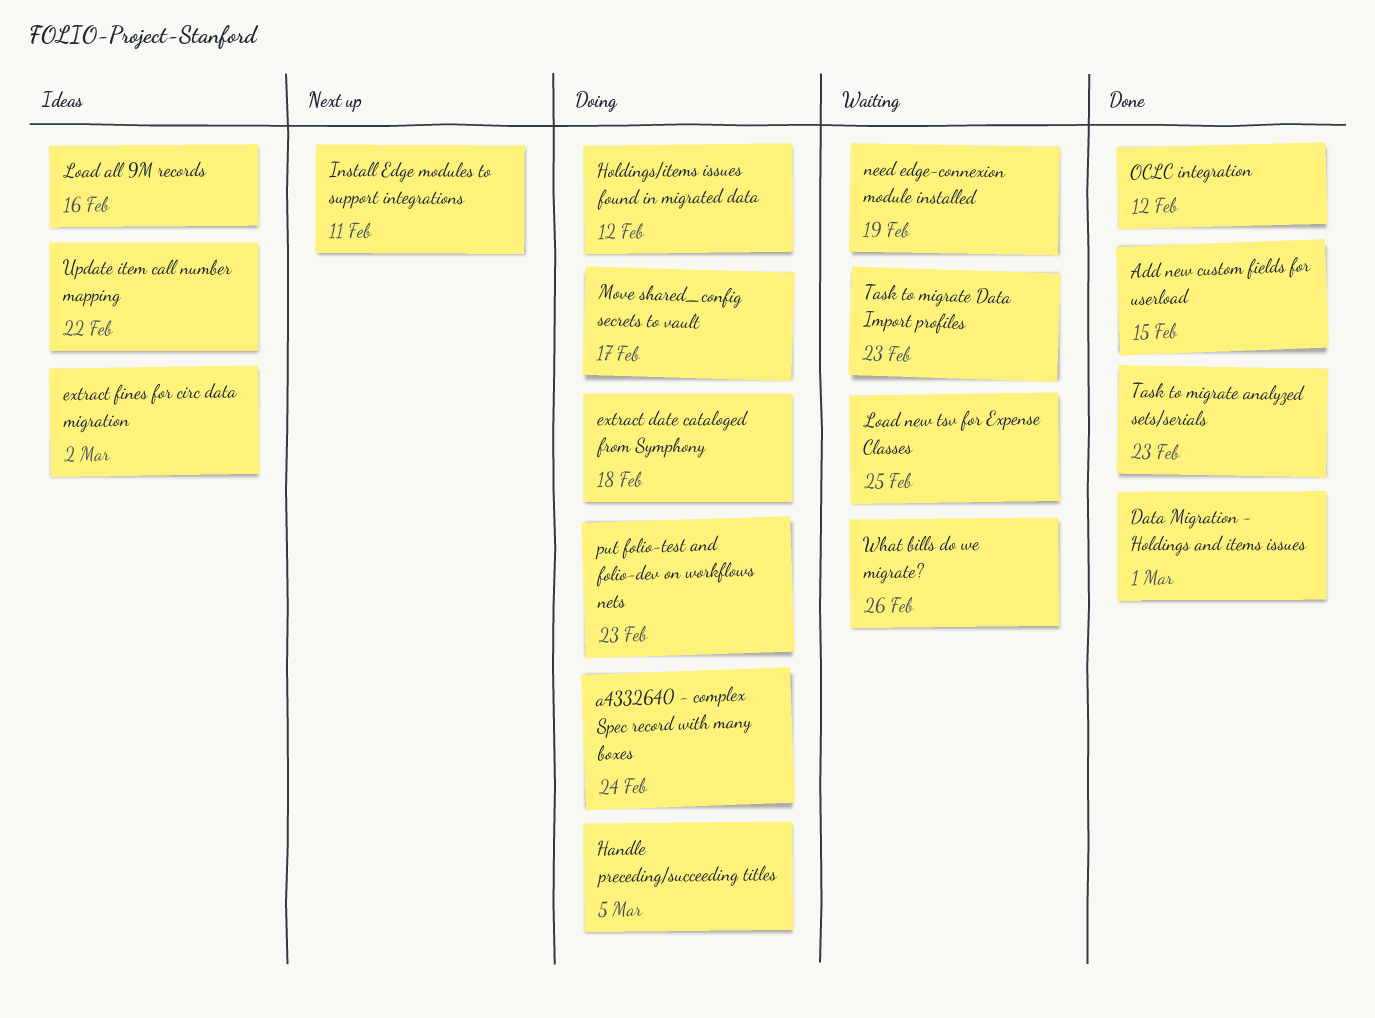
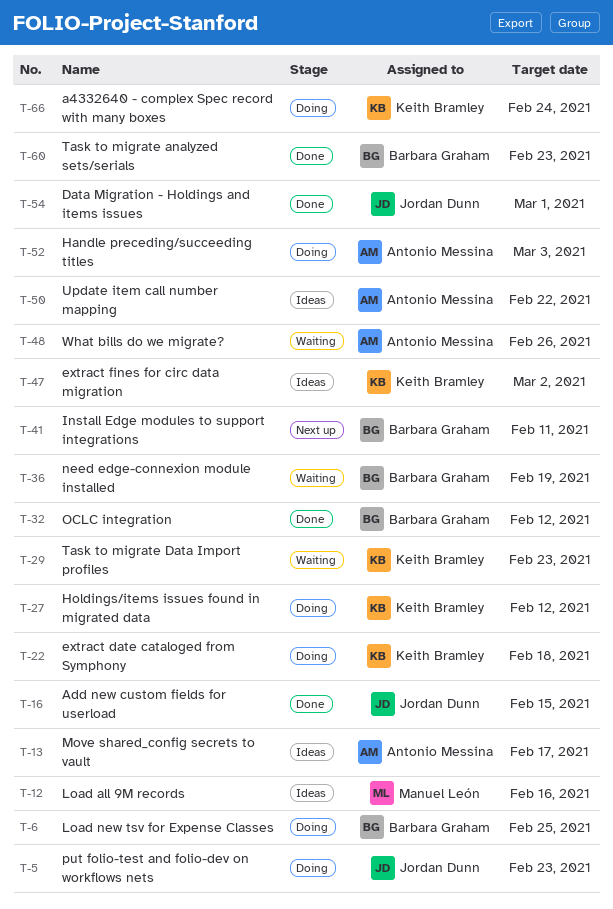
Handle preceding/succeeding titles, due: Mar 5 -> Mar 3
Load new tsv for Expense Classes, status: Waiting -> Doing
Move shared_config secrets to vault, status: Doing -> Ideas

